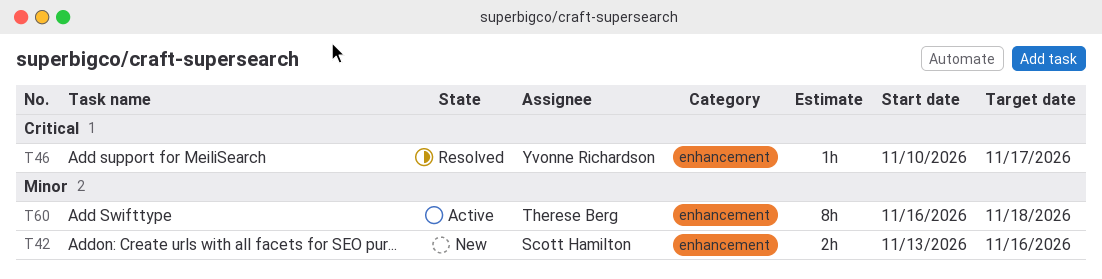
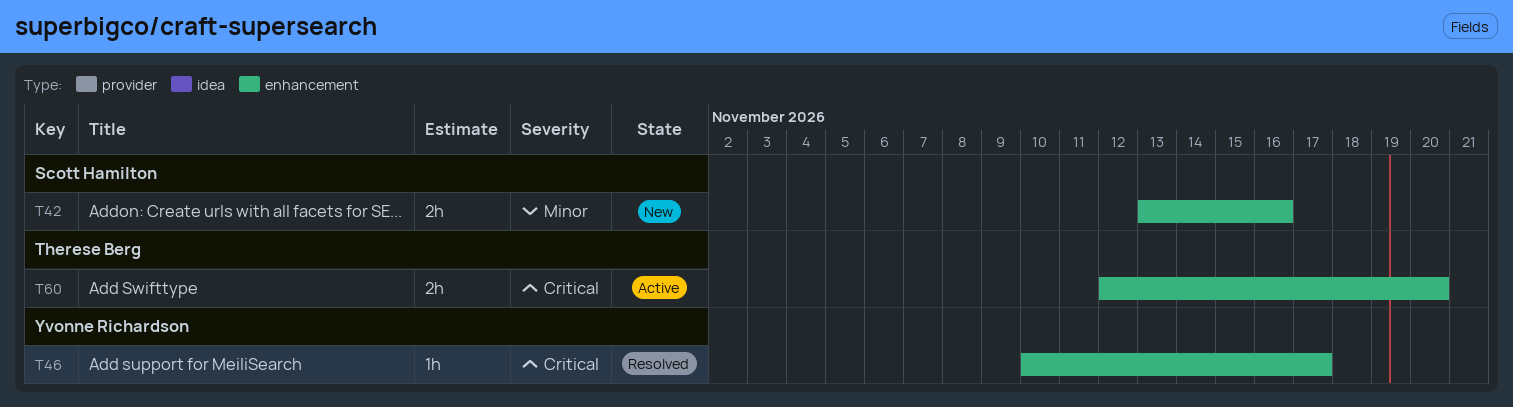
T60, priority: Minor -> Critical
T60, estimate: 8h -> 2h
T60, start: Nov 16 -> Nov 12
T60, due: Nov 18 -> Nov 20

